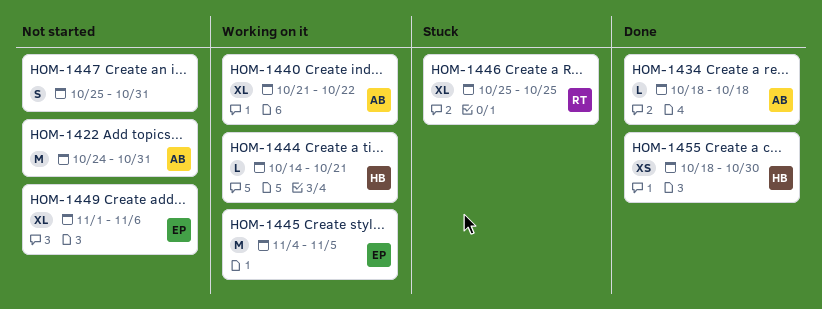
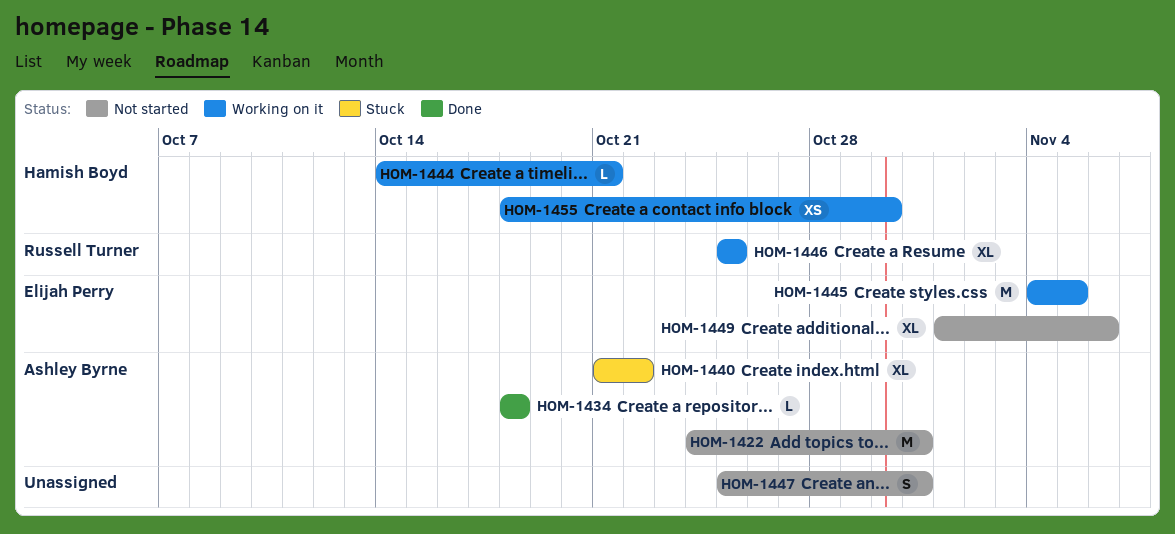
HOM-1440, status: Working on it -> Stuck
HOM-1446, status: Stuck -> Working on it
HOM-1455, status: Done -> Working on it

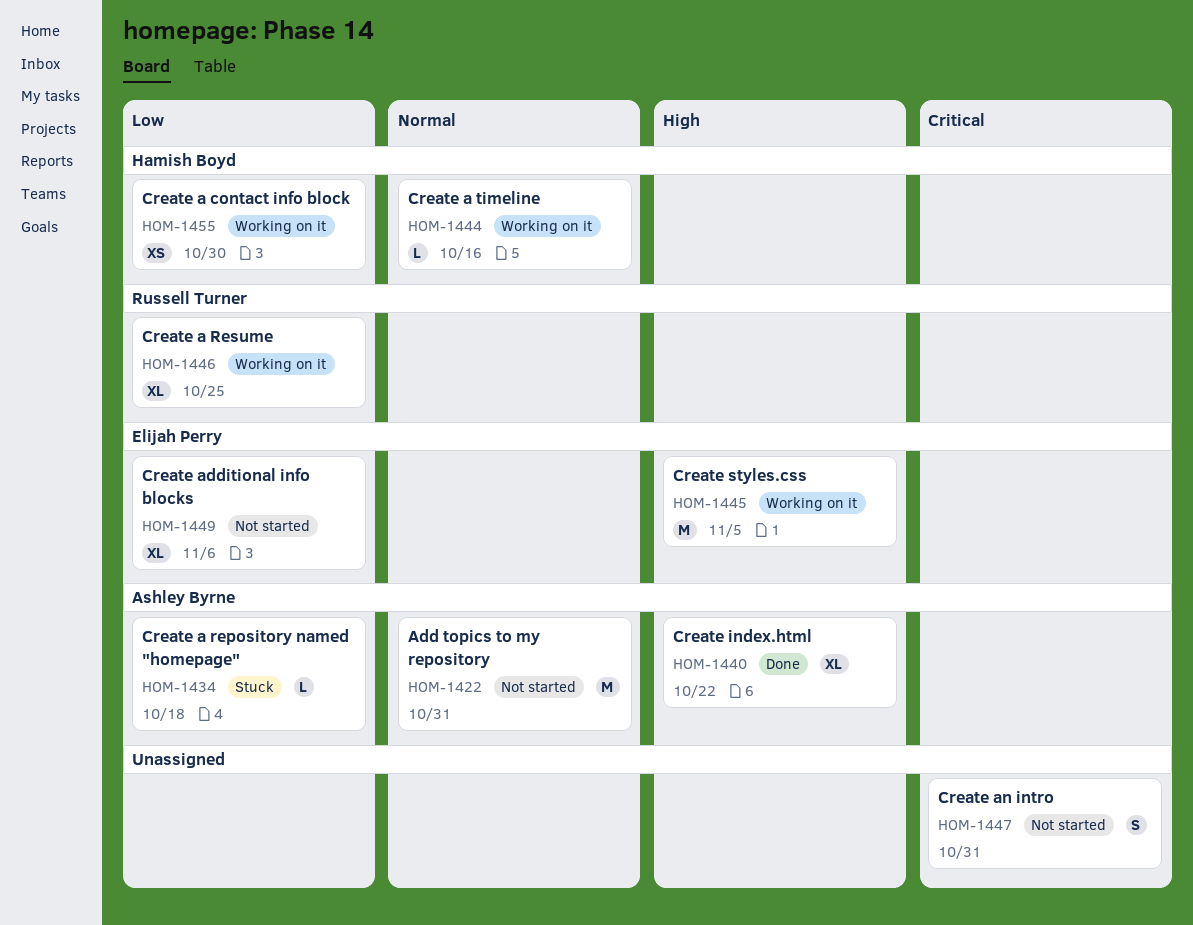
HOM-1434, status: Done -> Stuck
HOM-1440, status: Stuck -> Done
HOM-1444, due: Oct 21 -> Oct 16

